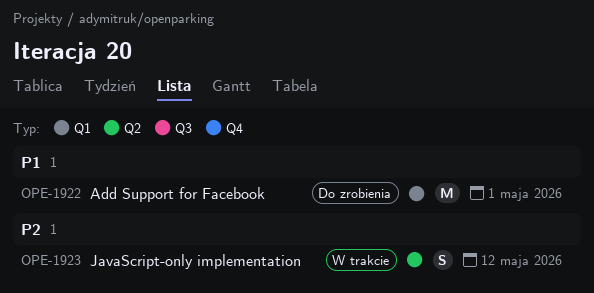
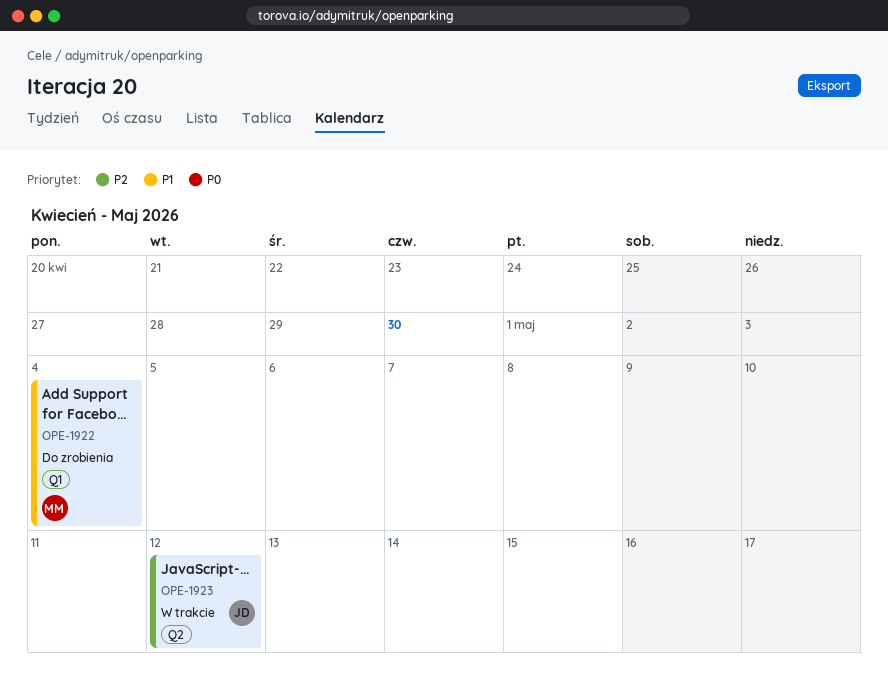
OPE-1922, due: May 1 -> May 4

